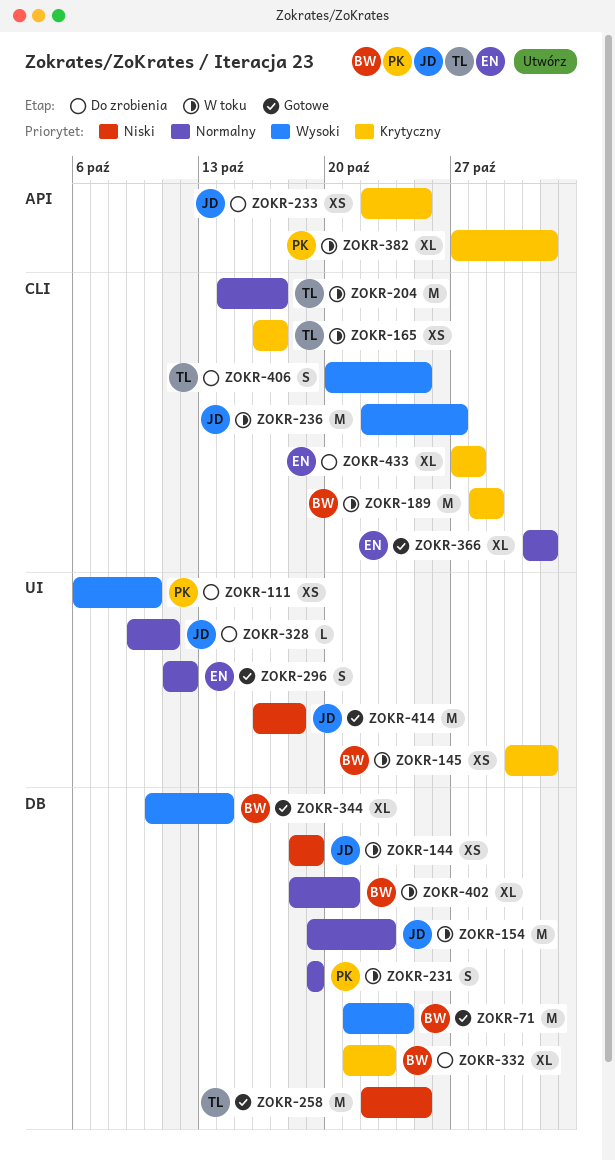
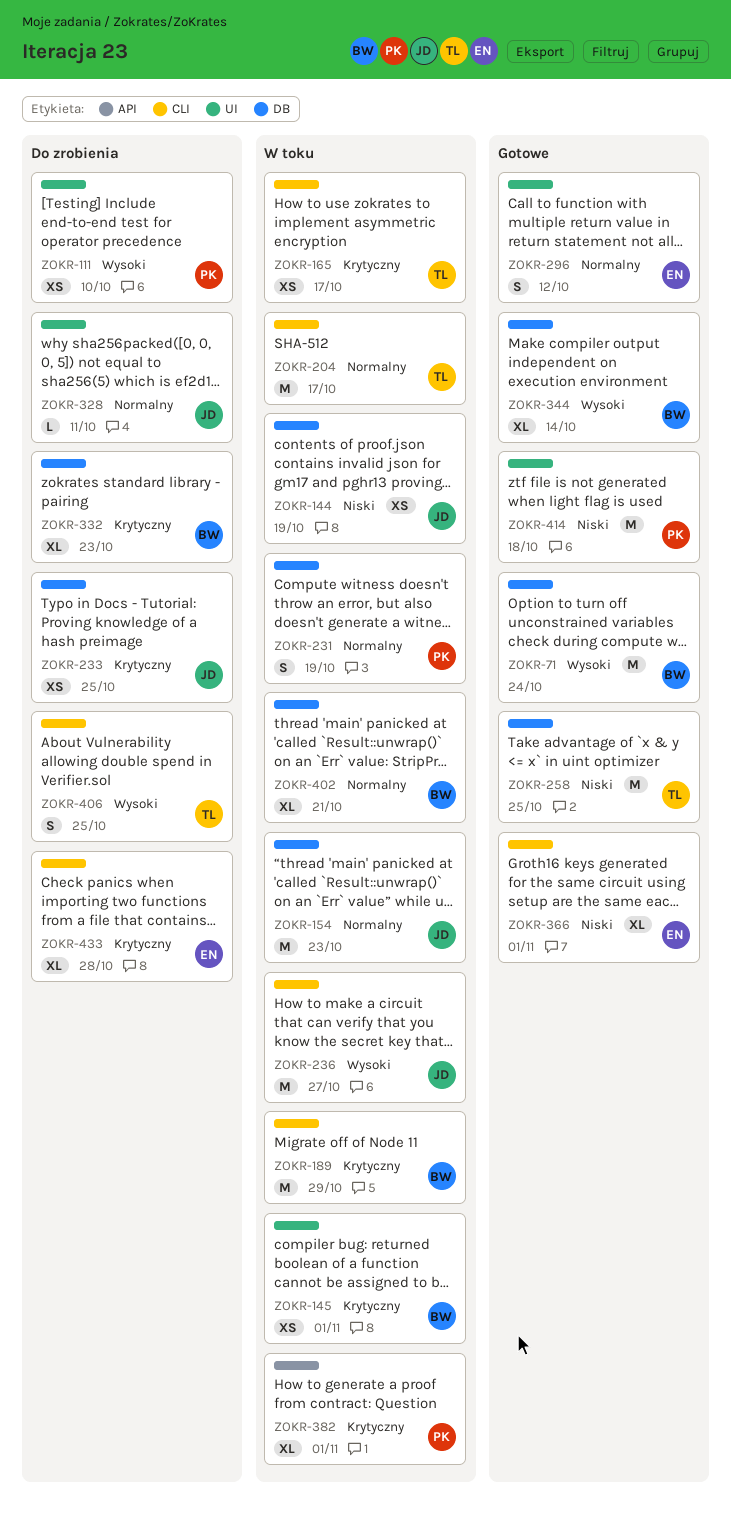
ZOKR-233, label: API -> DB
ZOKR-366, priority: Normalny -> Niski
ZOKR-414, owner: JD -> PK

